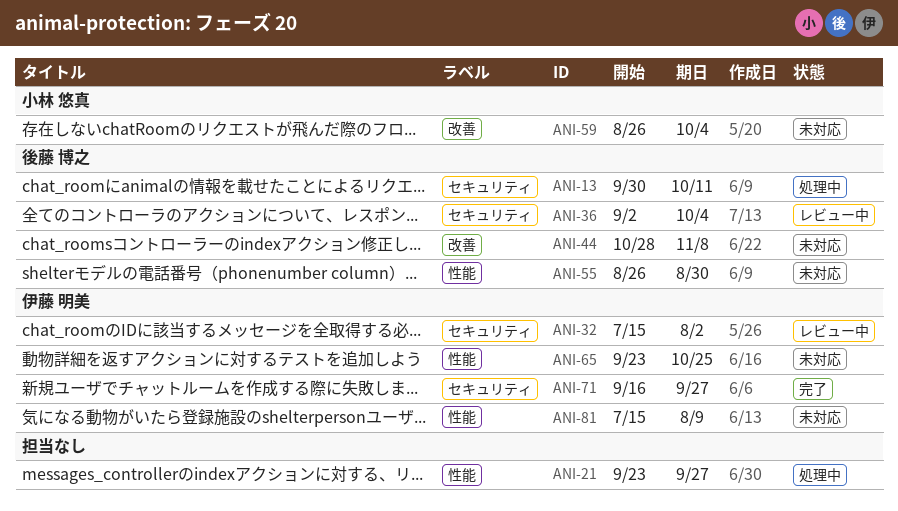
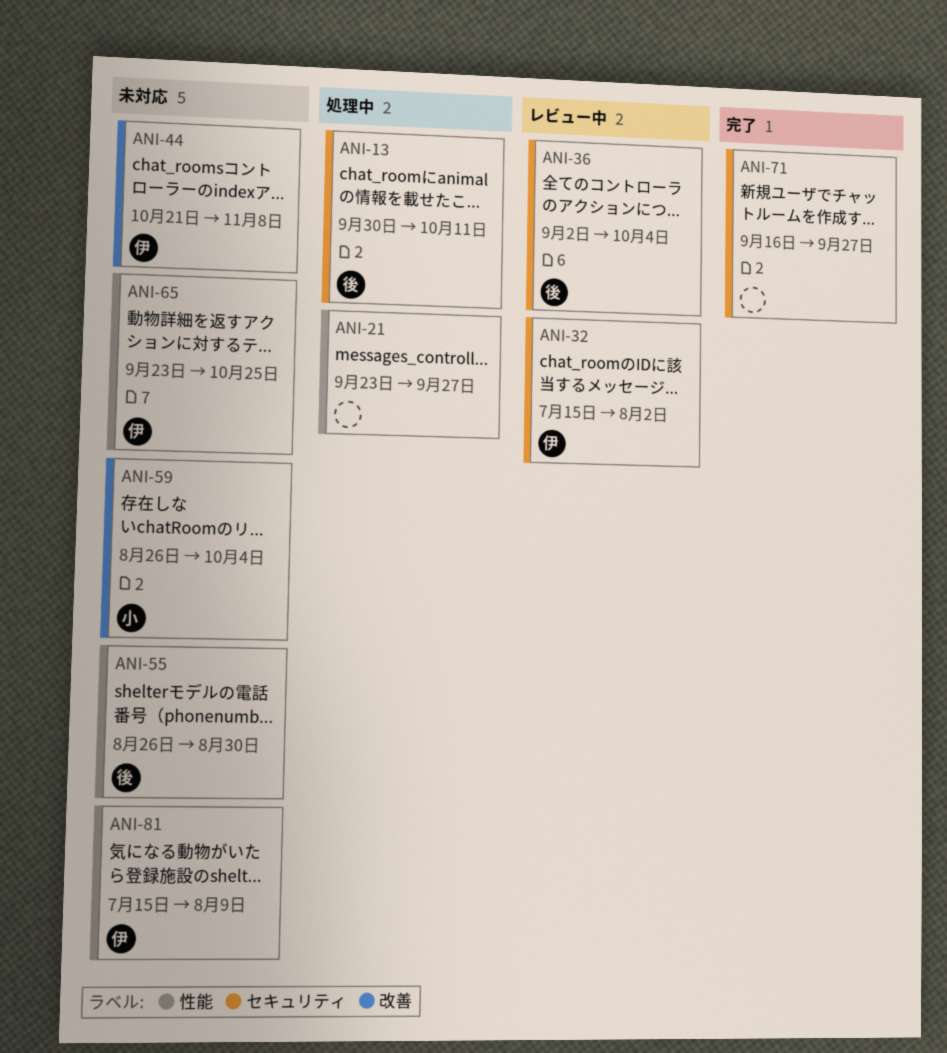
ANI-44, owner: 後藤 博之 -> 伊藤 明美
ANI-44, start: Oct 28 -> Oct 21
ANI-71, owner: 伊藤 明美 -> none

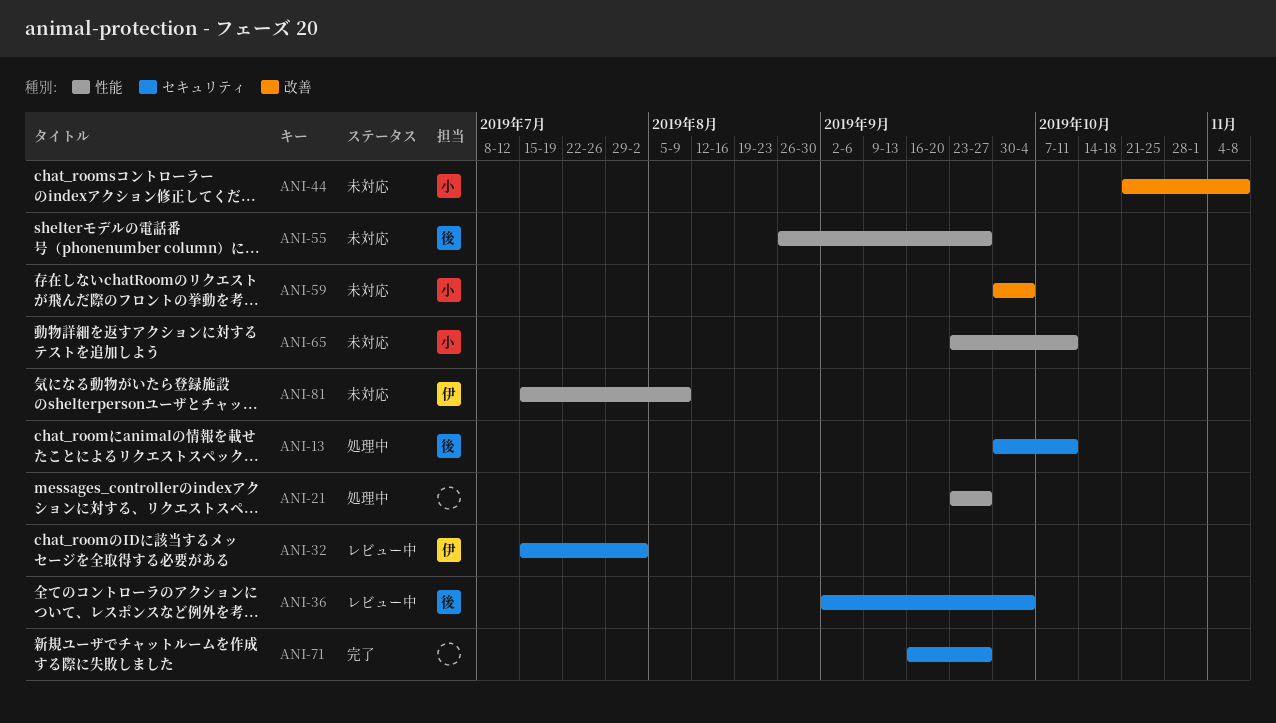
ANI-44, owner: 伊 -> 小
ANI-55, due: Aug 30 -> Sep 27
ANI-59, start: Aug 26 -> Sep 30
ANI-65, owner: 伊 -> 小
ANI-65, due: Oct 25 -> Oct 11

